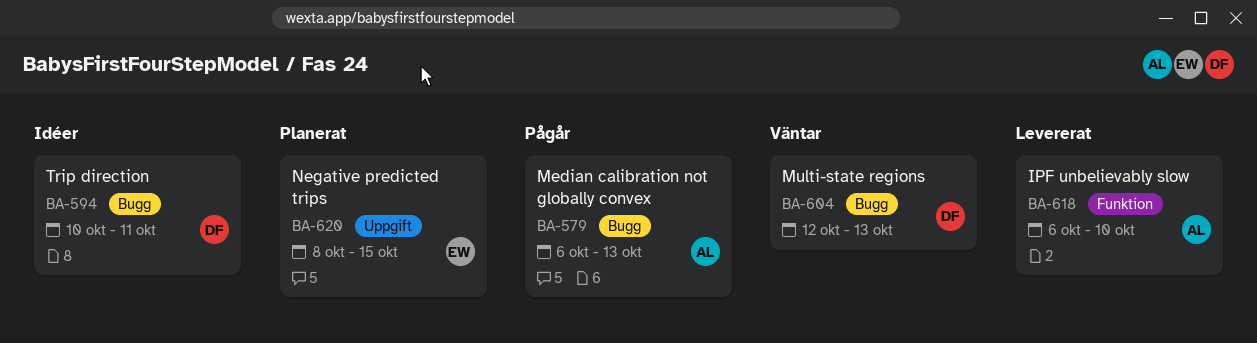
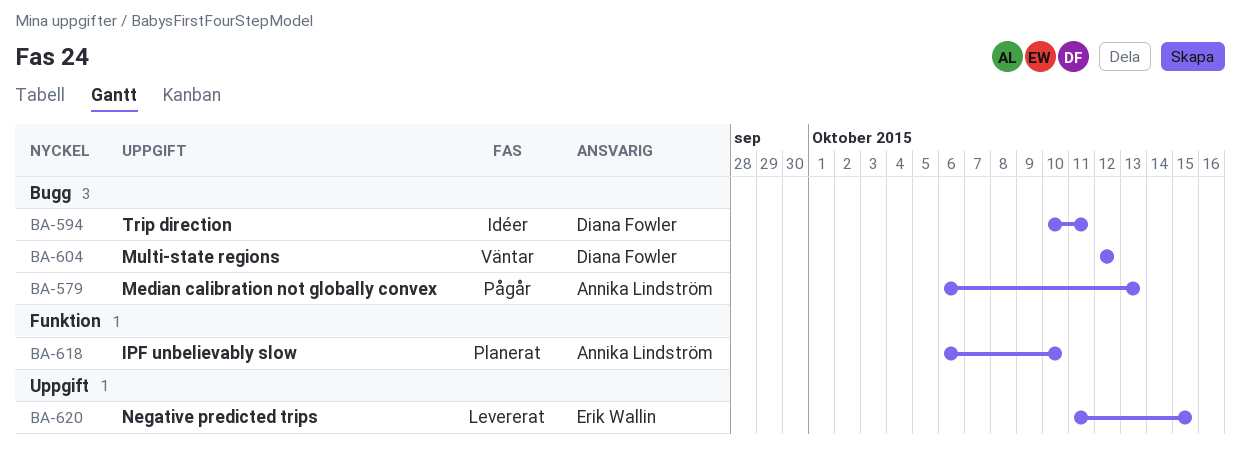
BA-604, due: Oct 13 -> Oct 12
BA-618, status: Levererat -> Planerat
BA-620, status: Planerat -> Levererat
BA-620, start: Oct 8 -> Oct 11

